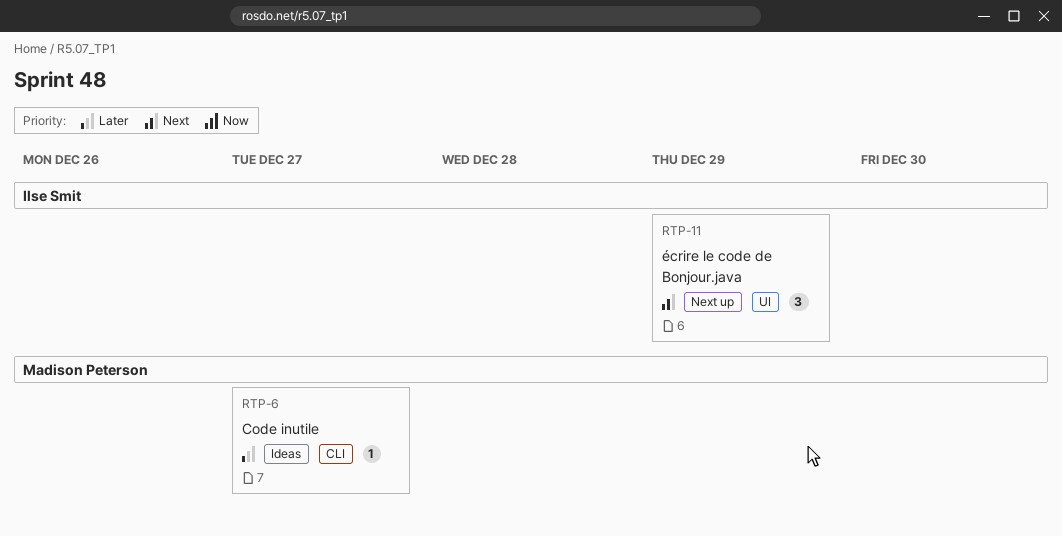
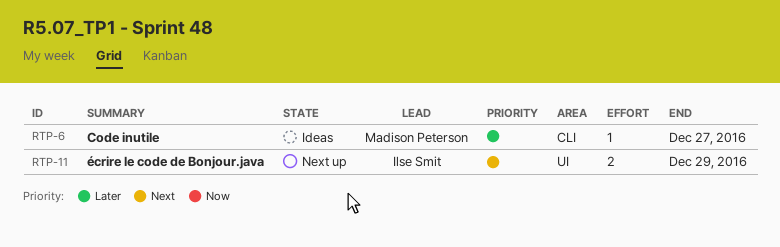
RTP-11, estimate: 3 -> 2

